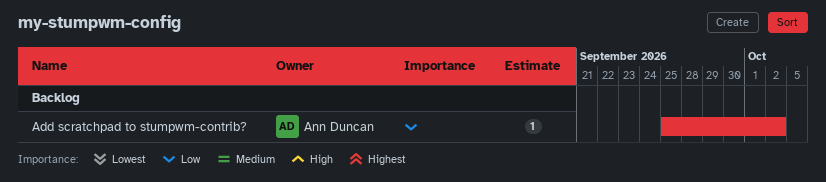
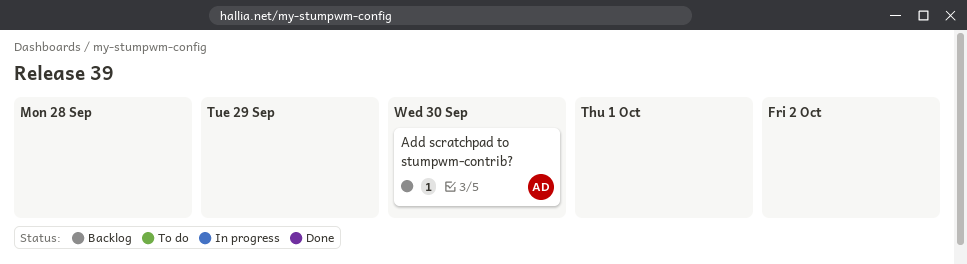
Add scratchpad to stumpwm-contrib?, due: Oct 2 -> Sep 30

